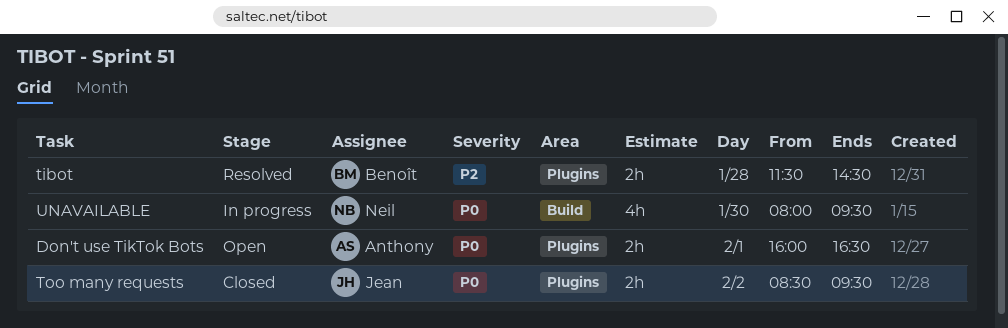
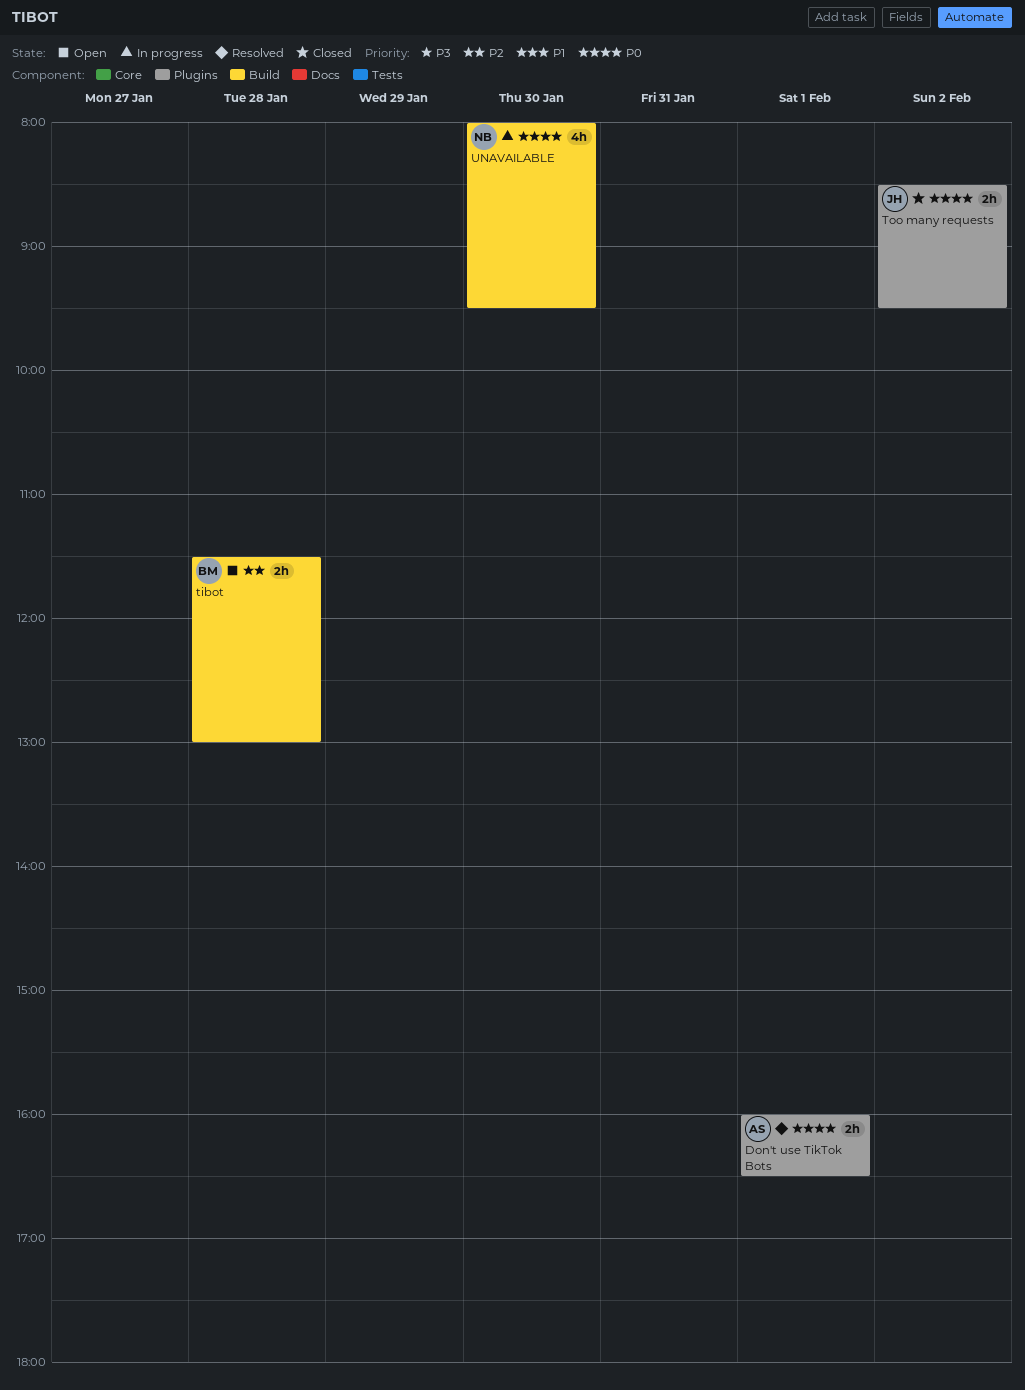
Don't use TikTok Bots, status: Open -> Resolved
tibot, status: Resolved -> Open
tibot, label: Plugins -> Build
tibot, ends: 14:30 -> 13:00

